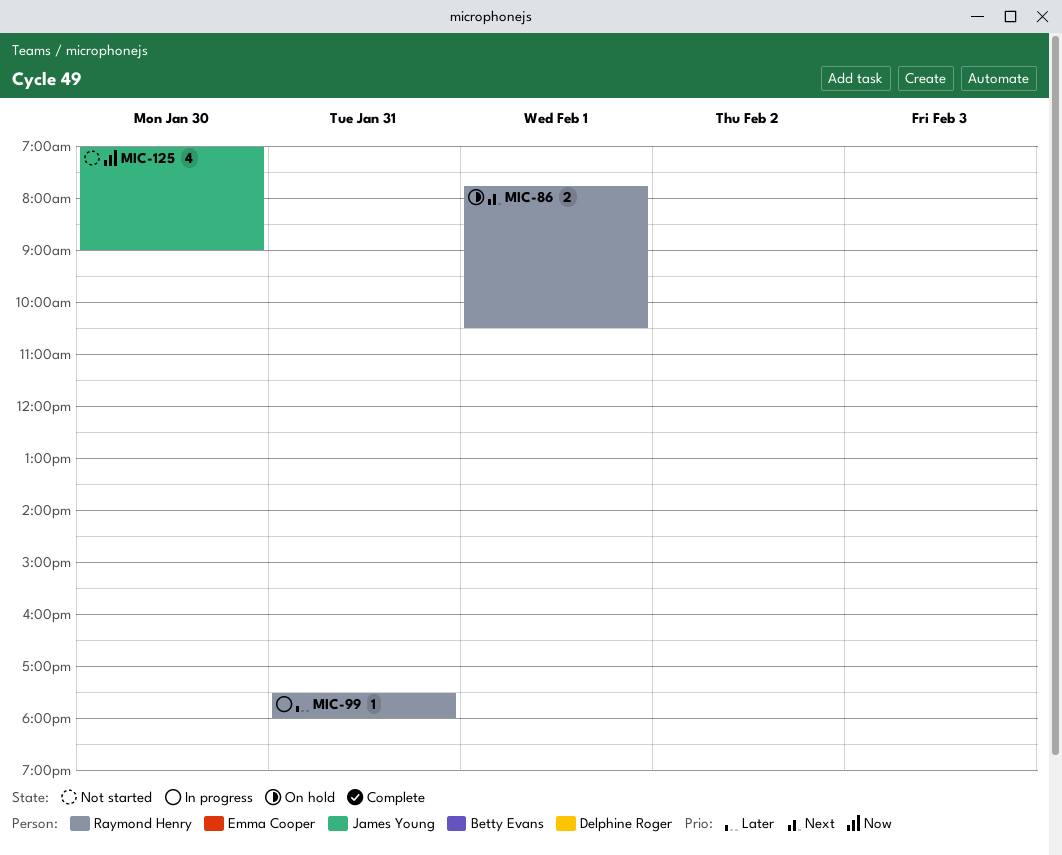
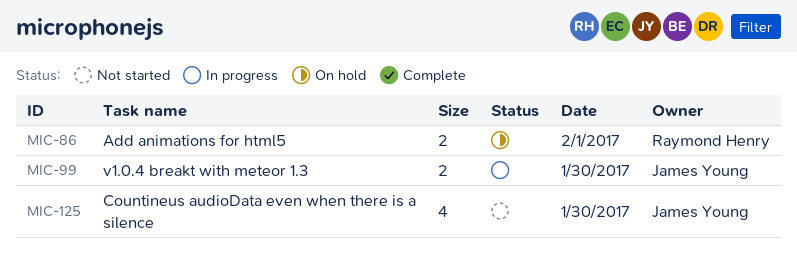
MIC-99, owner: Raymond Henry -> James Young
MIC-99, estimate: 1 -> 2
MIC-99, day: Jan 31 -> Jan 30

